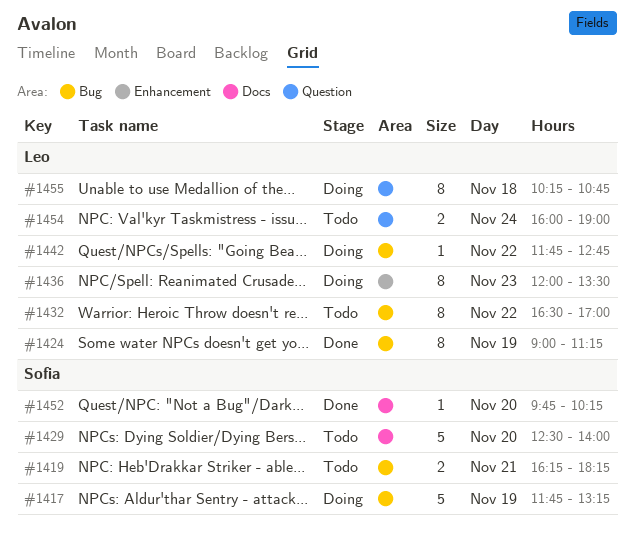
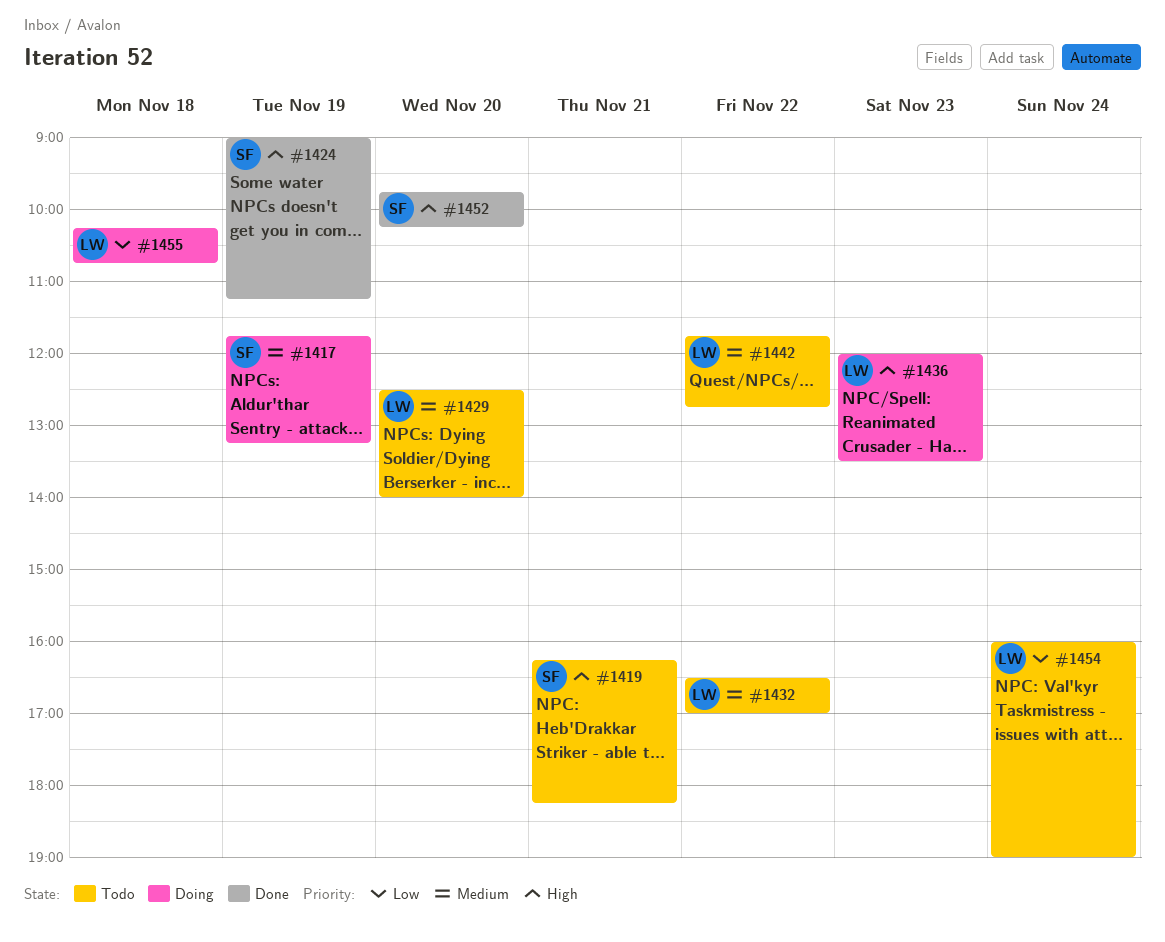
#1424, owner: Leo -> Sofia
#1429, owner: Sofia -> Leo
#1442, status: Doing -> Todo

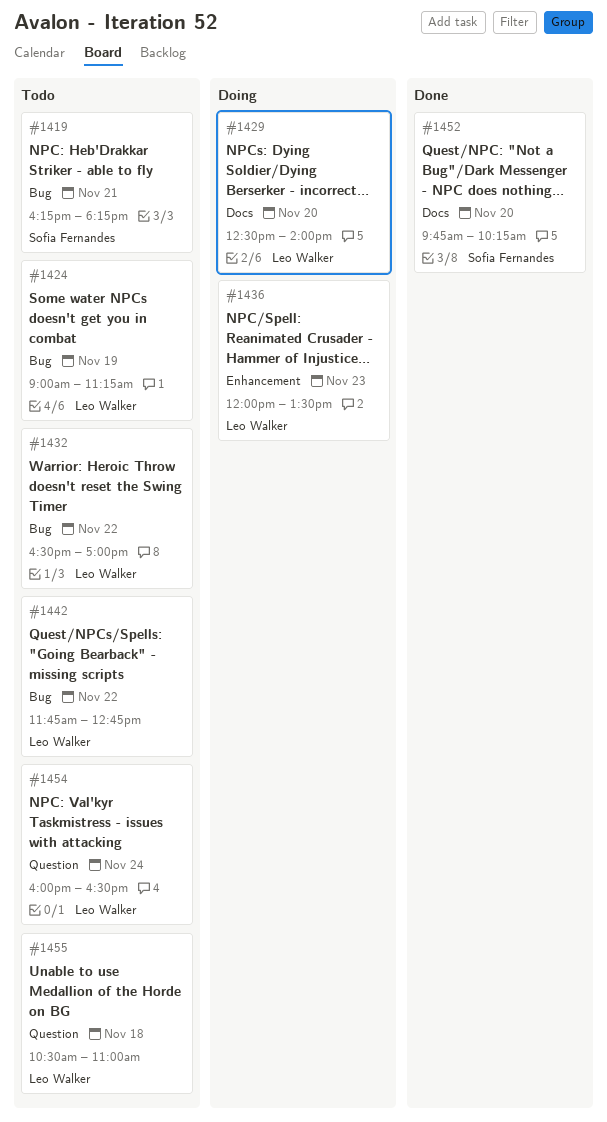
#1417: present -> none
#1424, status: Done -> Todo
#1424, owner: Sofia Fernandes -> Leo Walker
#1429, status: Todo -> Doing
#1454, ends: 19:00 -> 16:30
#1455, status: Doing -> Todo
#1455, begins: 10:15 -> 10:30
#1455, ends: 10:45 -> 11:00

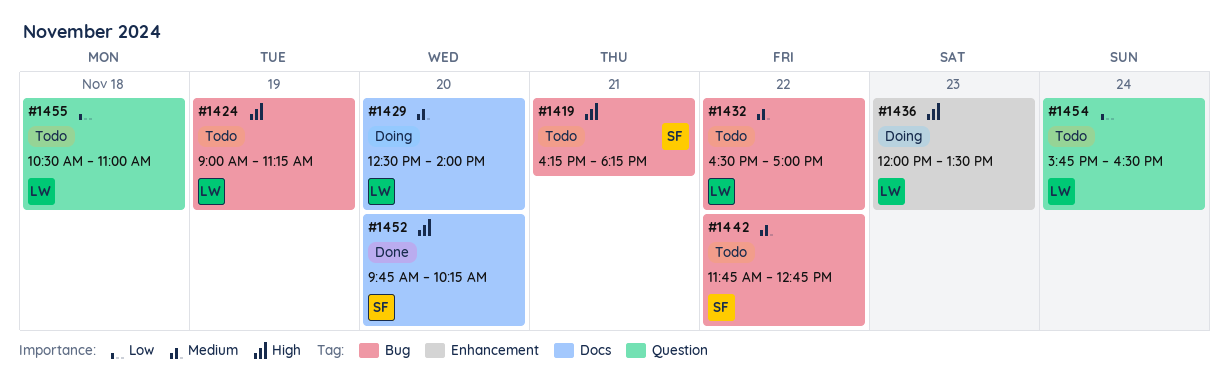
#1442, owner: Leo Walker -> Sofia Fernandes
#1454, begins: 16:00 -> 15:45

